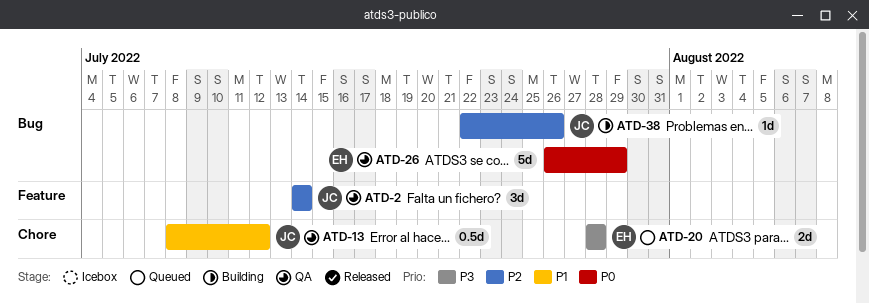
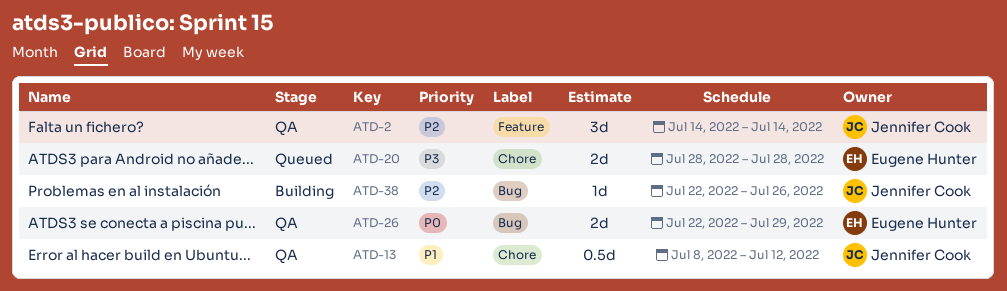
ATD-26, estimate: 5d -> 2d
ATD-26, start: Jul 26 -> Jul 22

